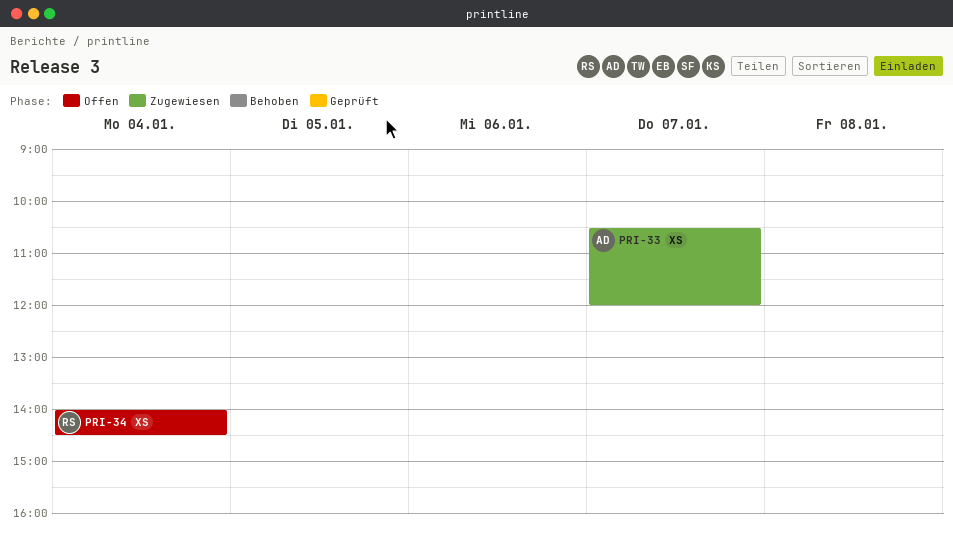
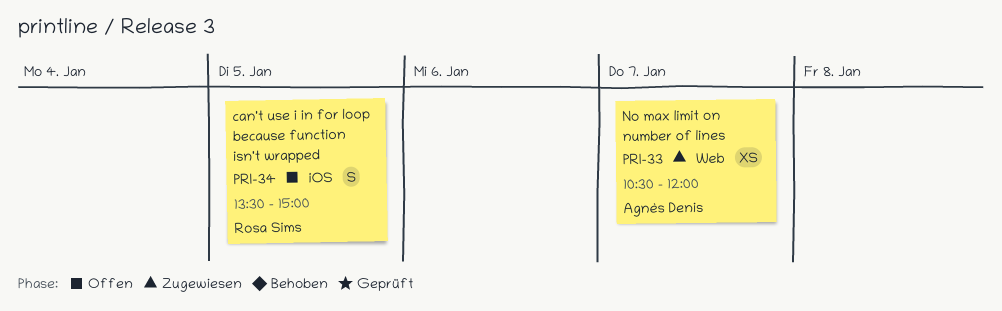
PRI-34, estimate: XS -> S
PRI-34, day: Jan 4 -> Jan 5
PRI-34, begins: 14:00 -> 13:30
PRI-34, ends: 14:30 -> 15:00

